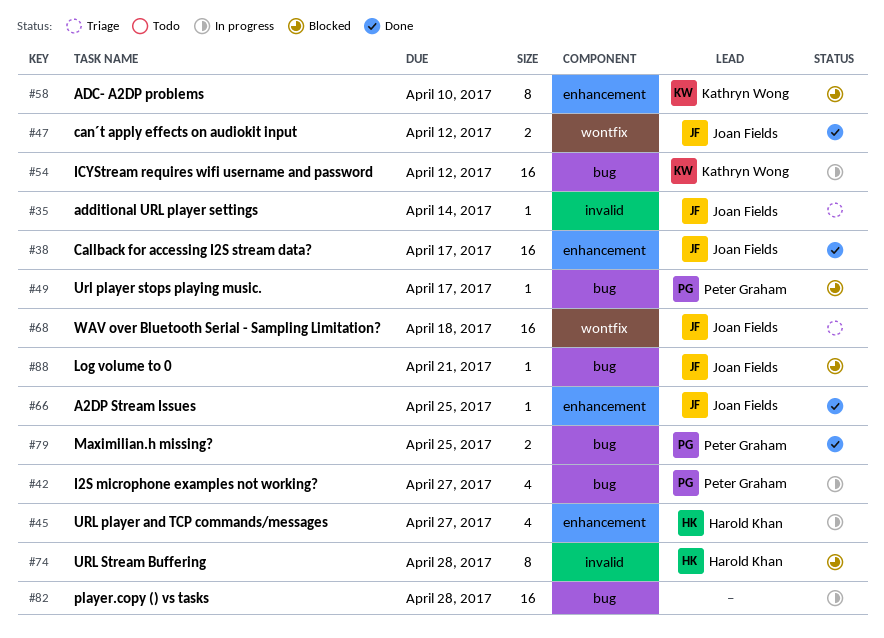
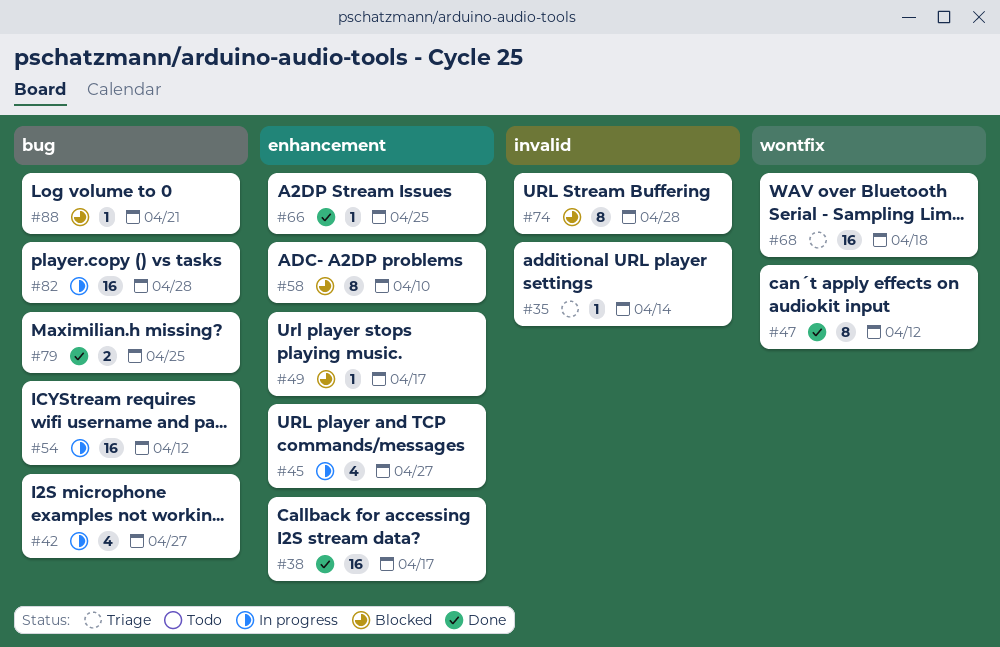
#47, estimate: 2 -> 8
#49, label: bug -> enhancement

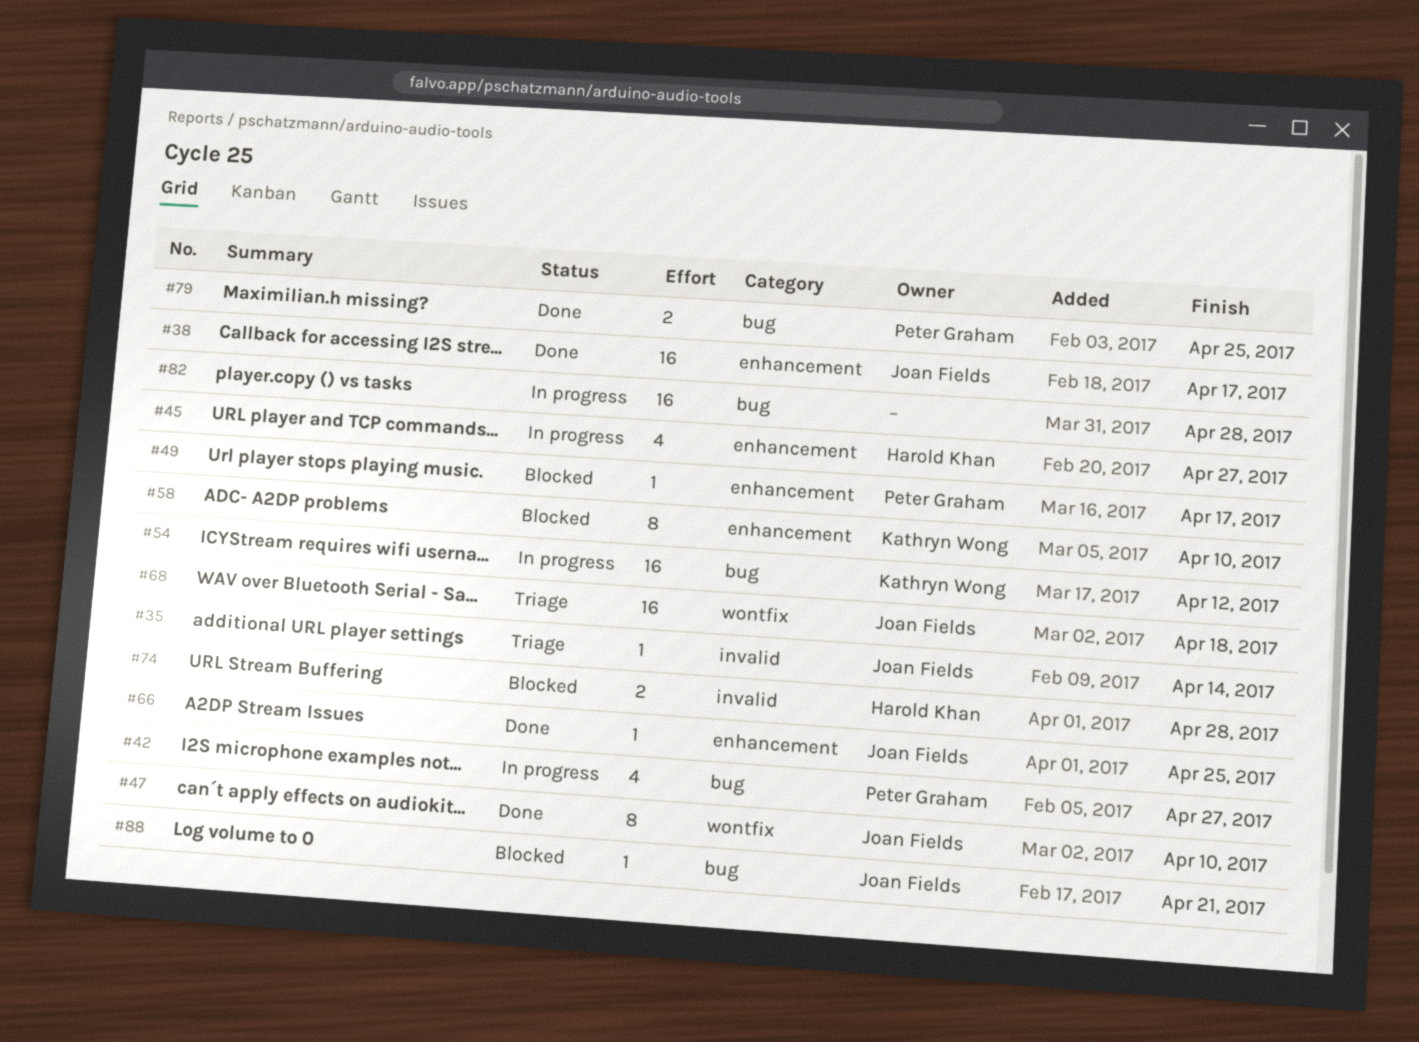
#47, due: Apr 12 -> Apr 10
#74, estimate: 8 -> 2

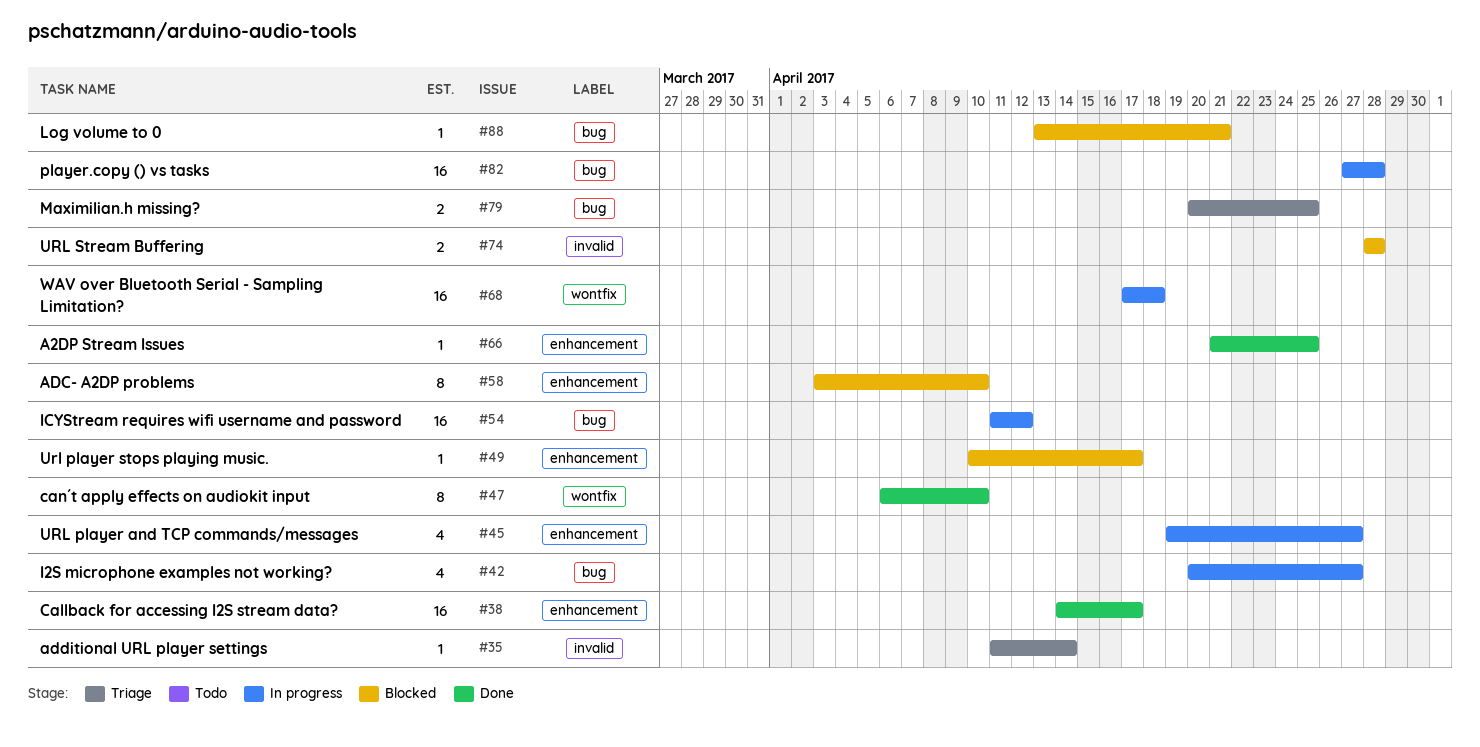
#68, status: Triage -> In progress
#79, status: Done -> Triage

